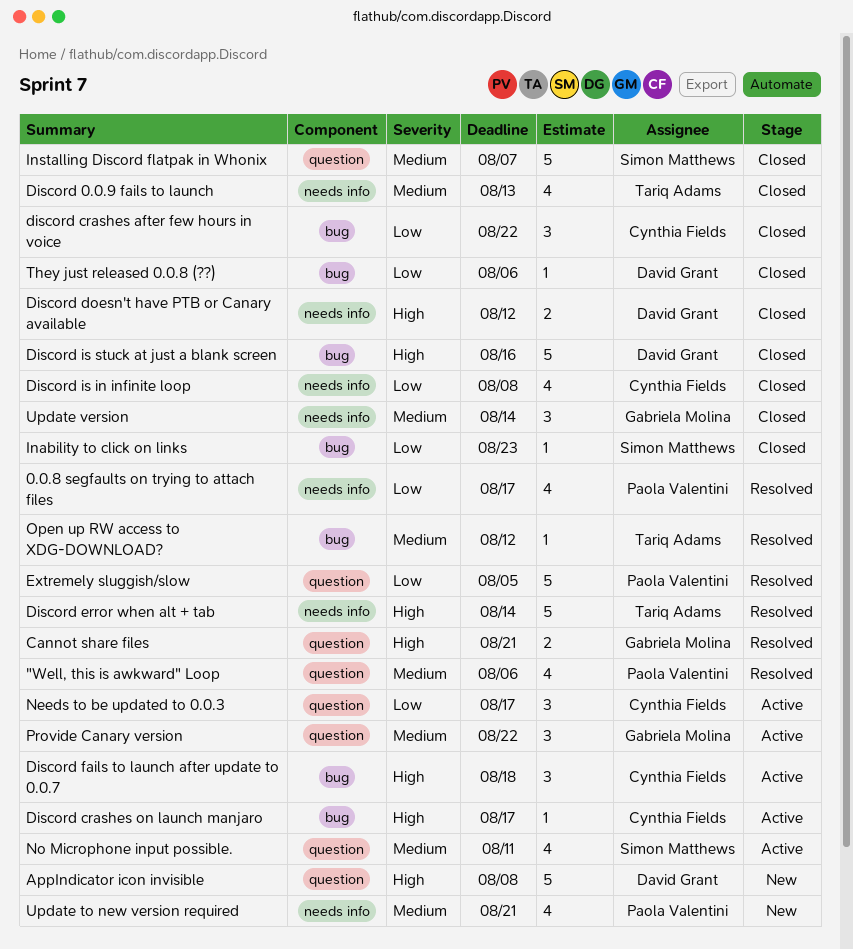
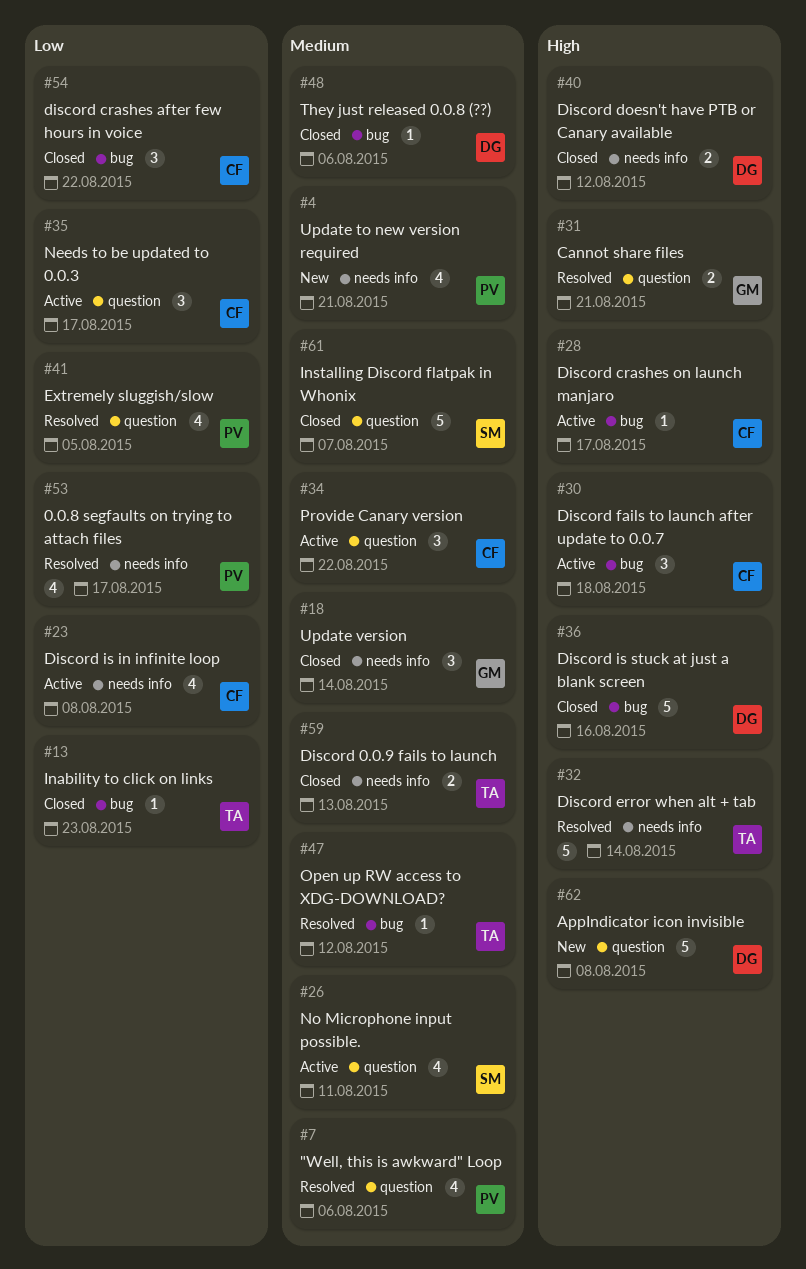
Discord 0.0.9 fails to launch, estimate: 4 -> 2
Discord is in infinite loop, status: Closed -> Active
Extremely sluggish/slow, estimate: 5 -> 4
Inability to click on links, owner: Simon Matthews -> Tariq Adams
Provide Canary version, owner: Gabriela Molina -> Cynthia Fields
They just released 0.0.8 (??), priority: Low -> Medium

